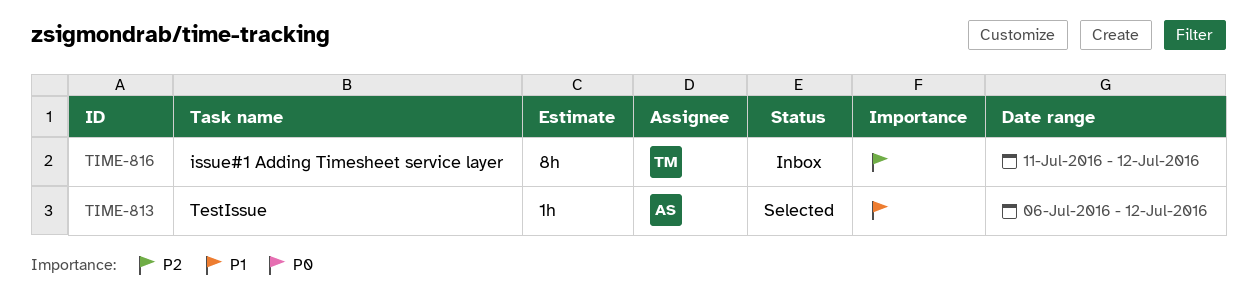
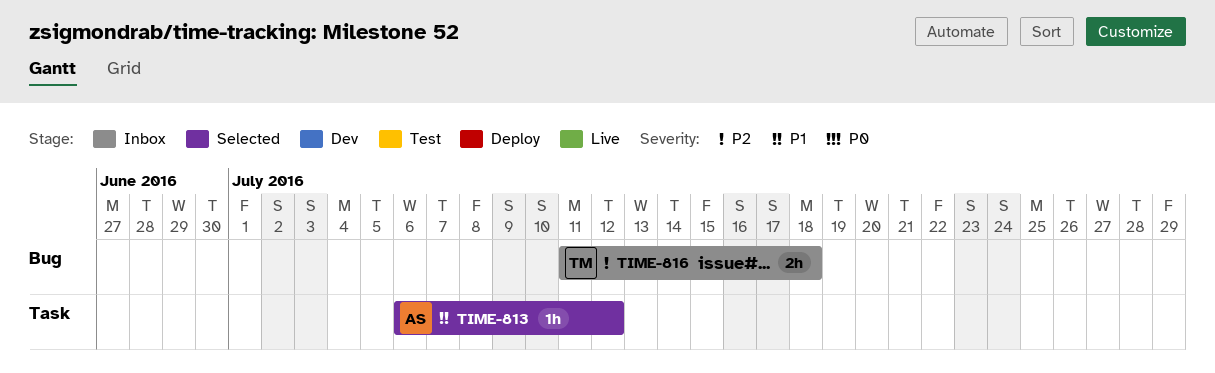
TIME-816, estimate: 8h -> 2h
TIME-816, due: Jul 12 -> Jul 18

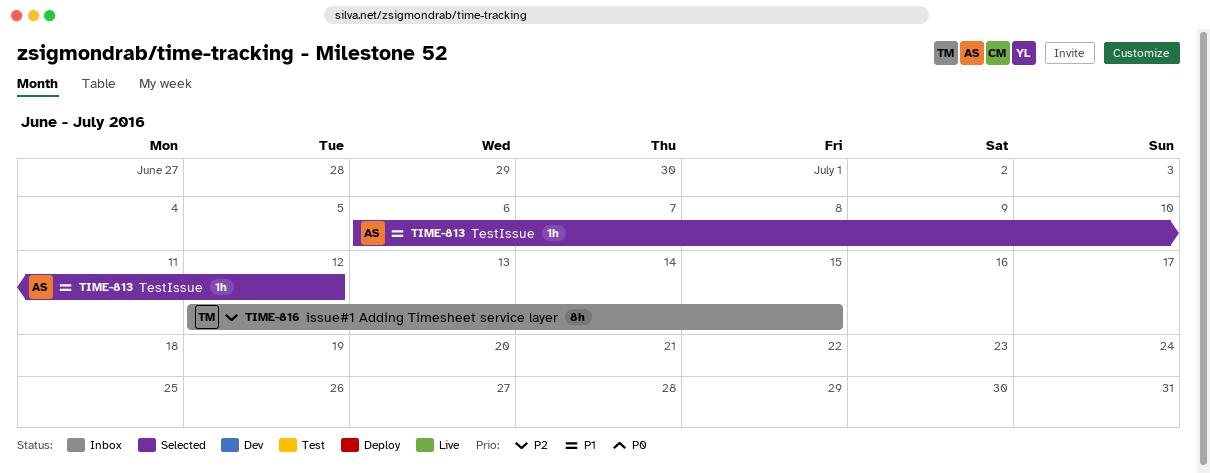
TIME-816, estimate: 2h -> 8h
TIME-816, start: Jul 11 -> Jul 12
TIME-816, due: Jul 18 -> Jul 15

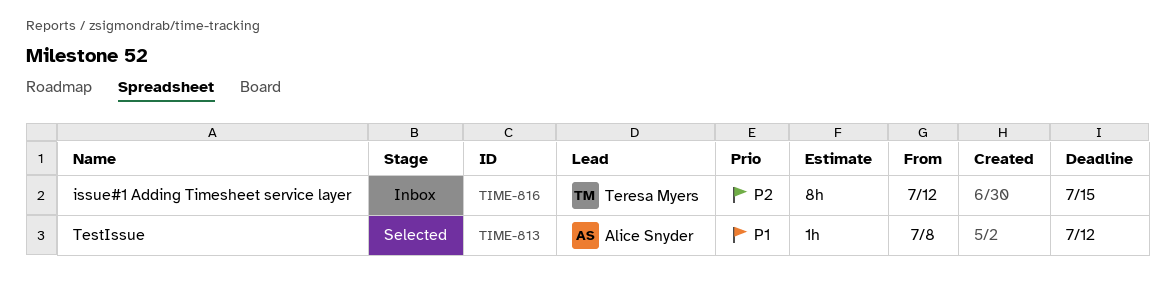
TIME-813, start: Jul 6 -> Jul 8

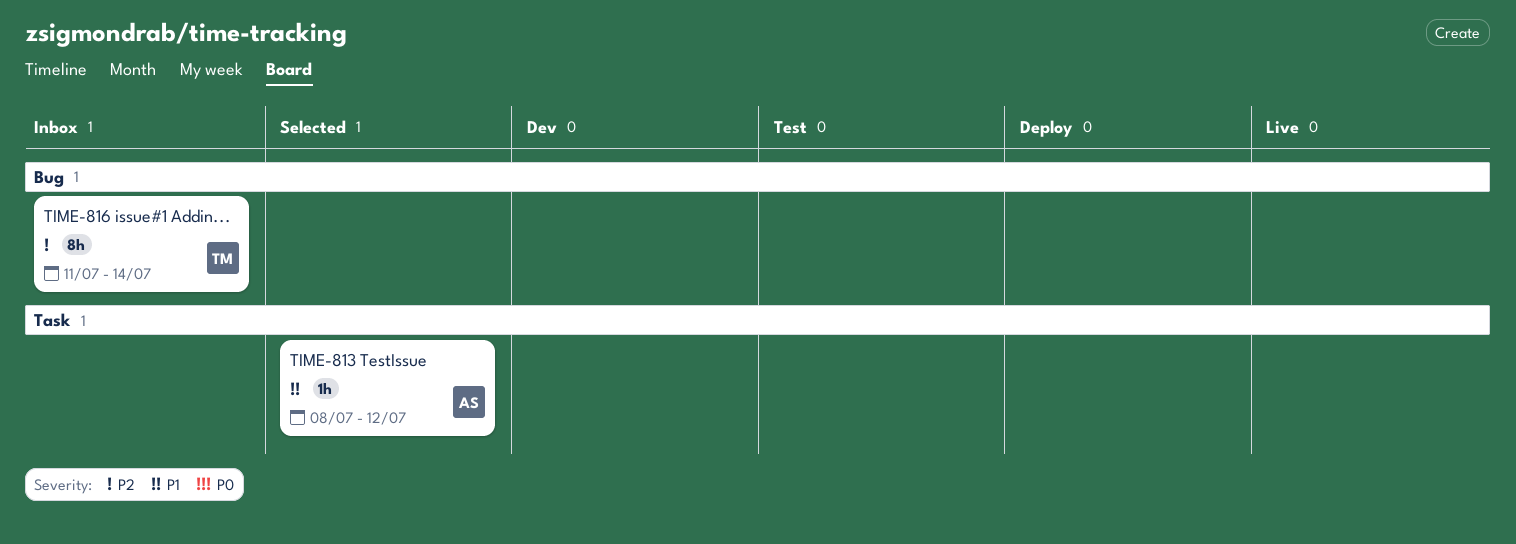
TIME-816, start: Jul 12 -> Jul 11
TIME-816, due: Jul 15 -> Jul 14

